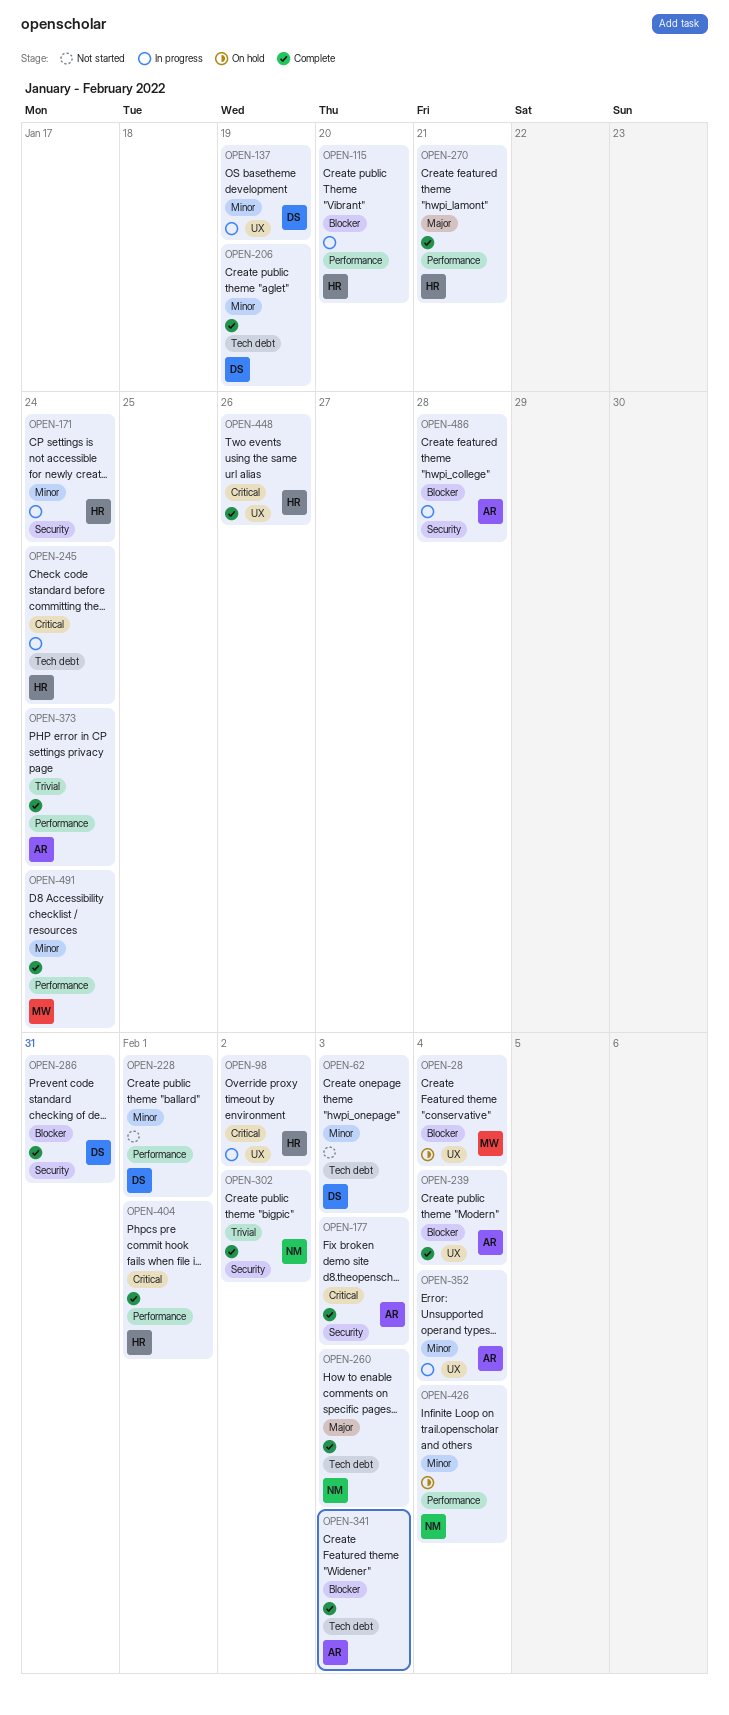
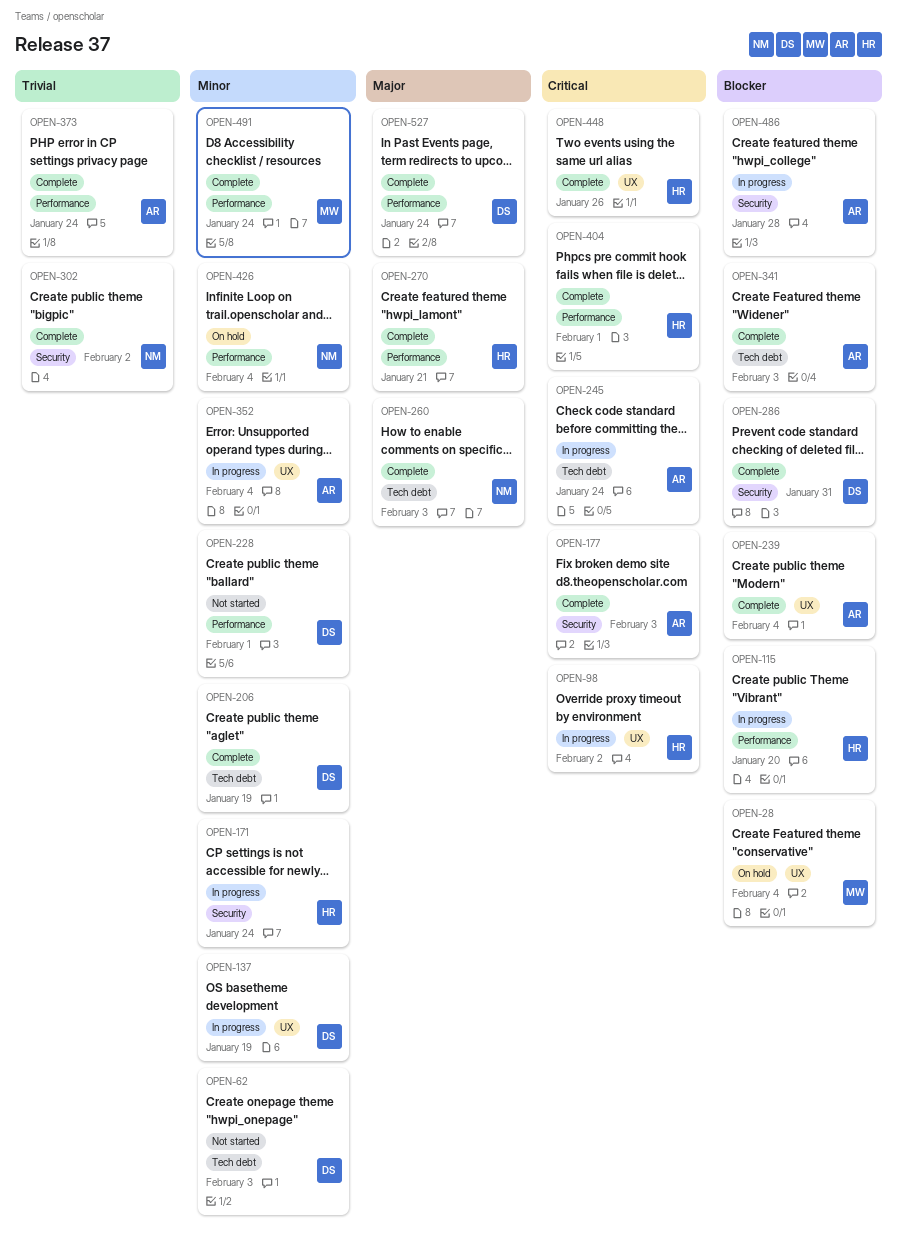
OPEN-245, owner: HR -> AR
OPEN-527: none -> present

